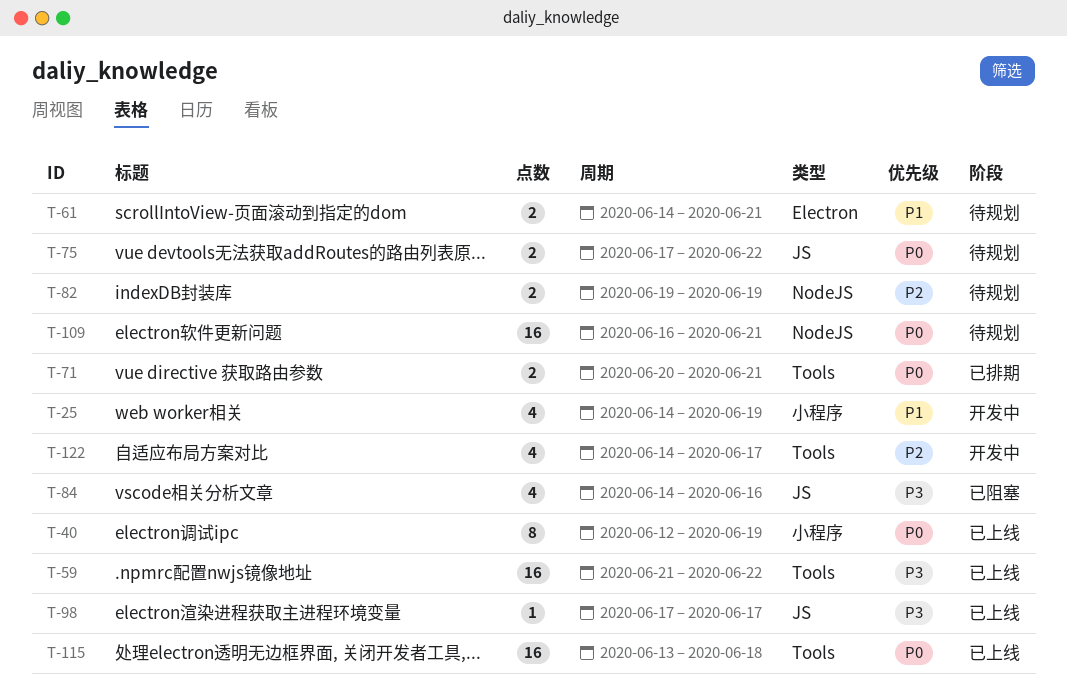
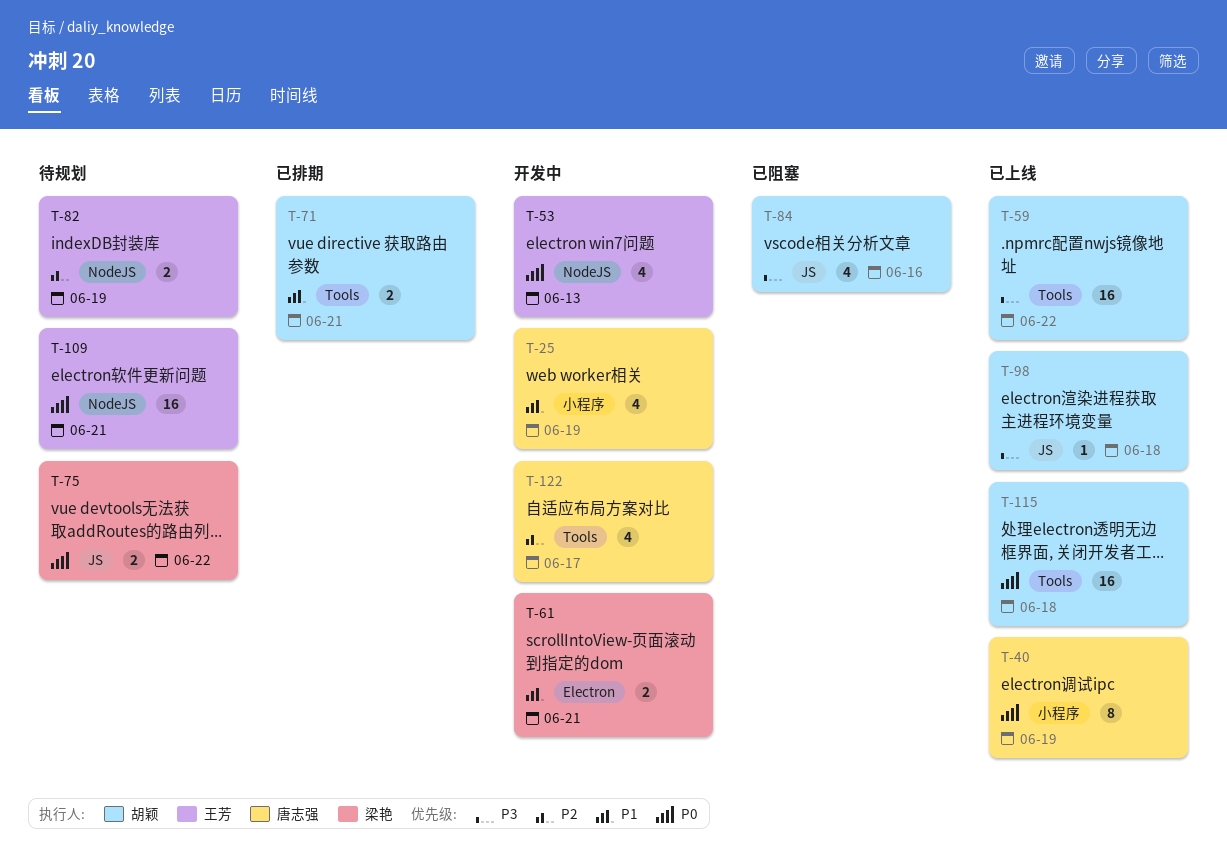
T-53: none -> present
T-61, status: 待规划 -> 开发中
T-71, priority: P0 -> P1
T-98, due: Jun 17 -> Jun 18

